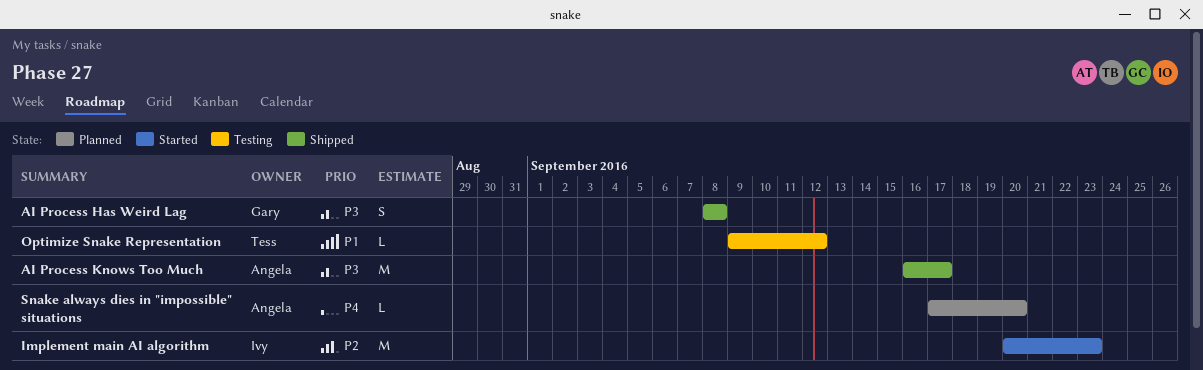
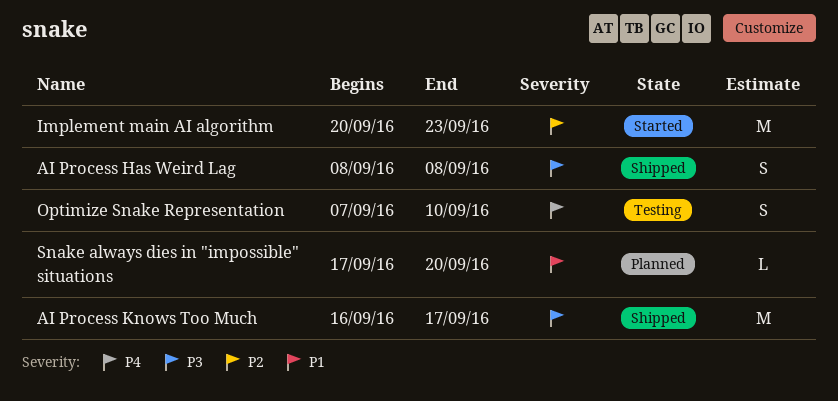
Optimize Snake Representation, priority: P1 -> P4
Optimize Snake Representation, estimate: L -> S
Optimize Snake Representation, start: Sep 9 -> Sep 7
Optimize Snake Representation, due: Sep 12 -> Sep 10
Snake always dies in "impossible" situations, priority: P4 -> P1

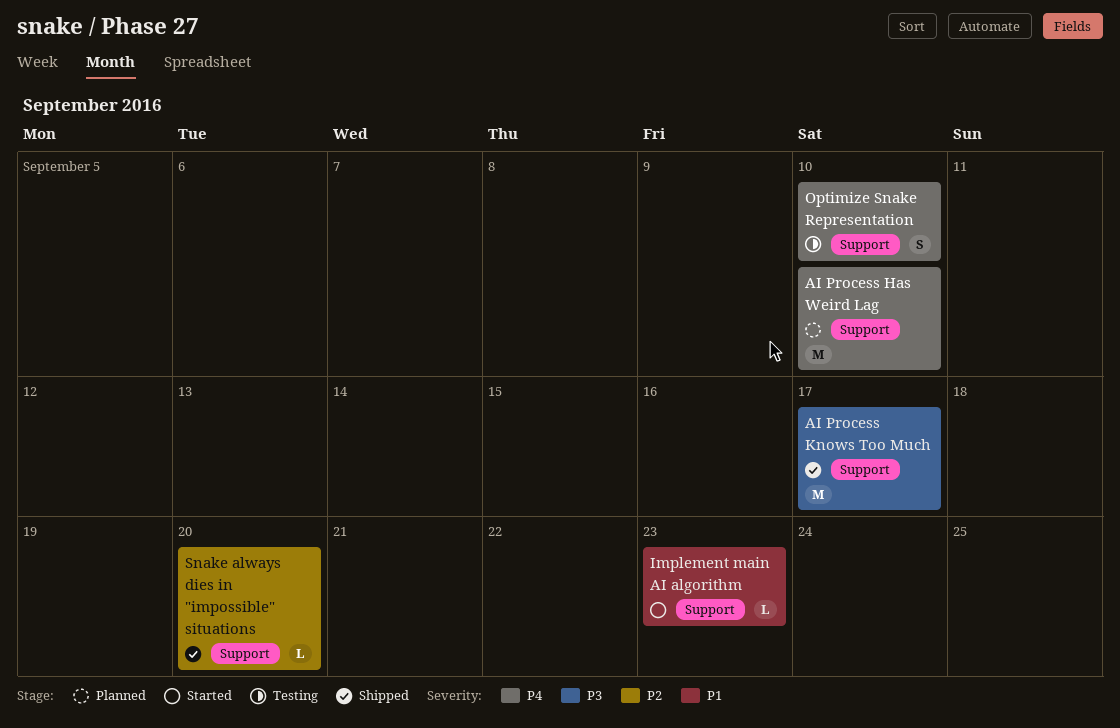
AI Process Has Weird Lag, status: Shipped -> Planned
AI Process Has Weird Lag, priority: P3 -> P4
AI Process Has Weird Lag, estimate: S -> M
AI Process Has Weird Lag, due: Sep 8 -> Sep 10
Implement main AI algorithm, priority: P2 -> P1
Implement main AI algorithm, estimate: M -> L
Snake always dies in "impossible" situations, status: Planned -> Shipped
Snake always dies in "impossible" situations, priority: P1 -> P2

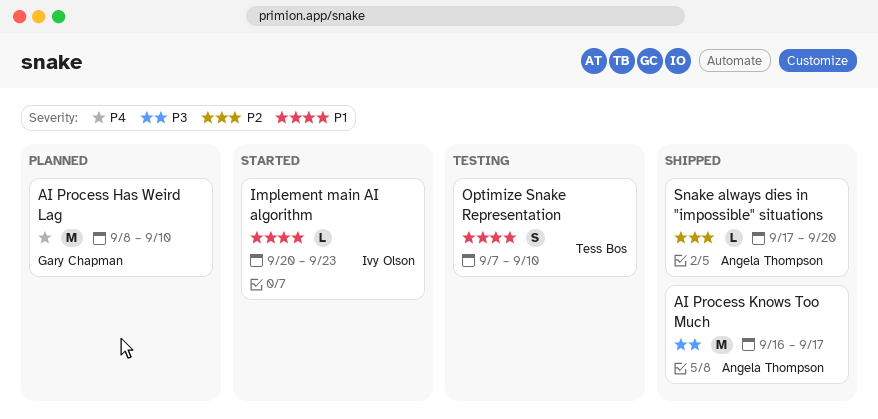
Optimize Snake Representation, priority: P4 -> P1

